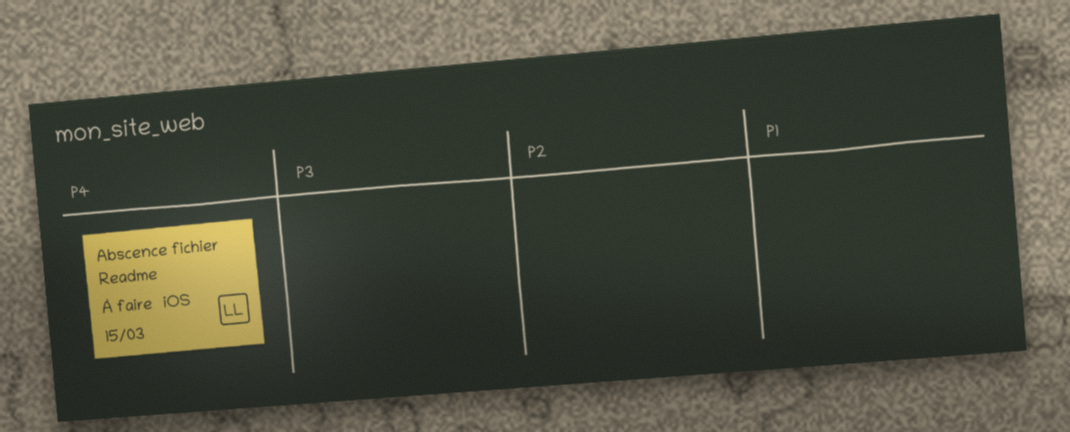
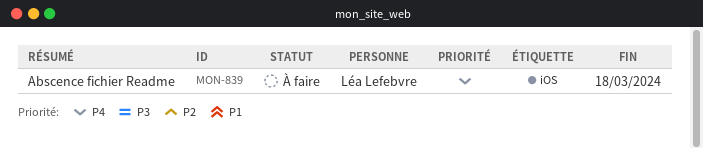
Abscence fichier Readme, due: Mar 15 -> Mar 18

